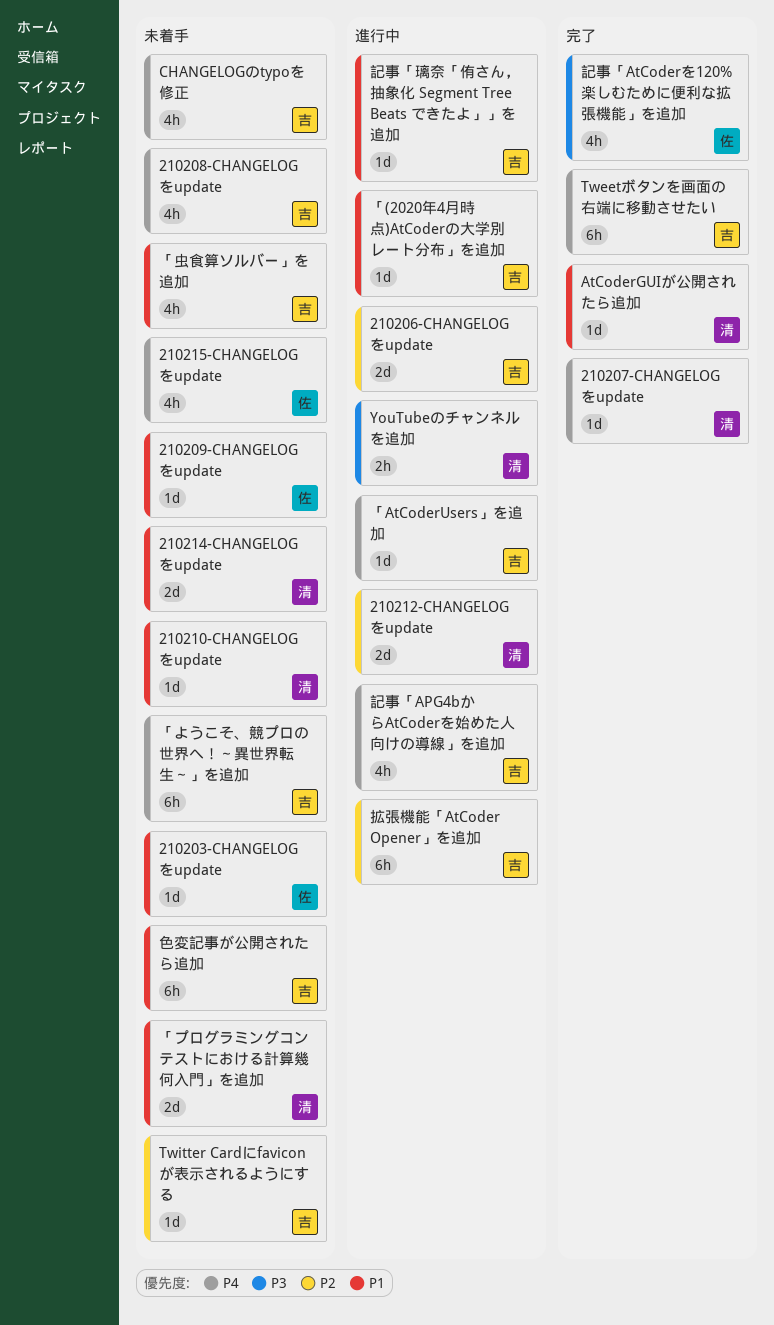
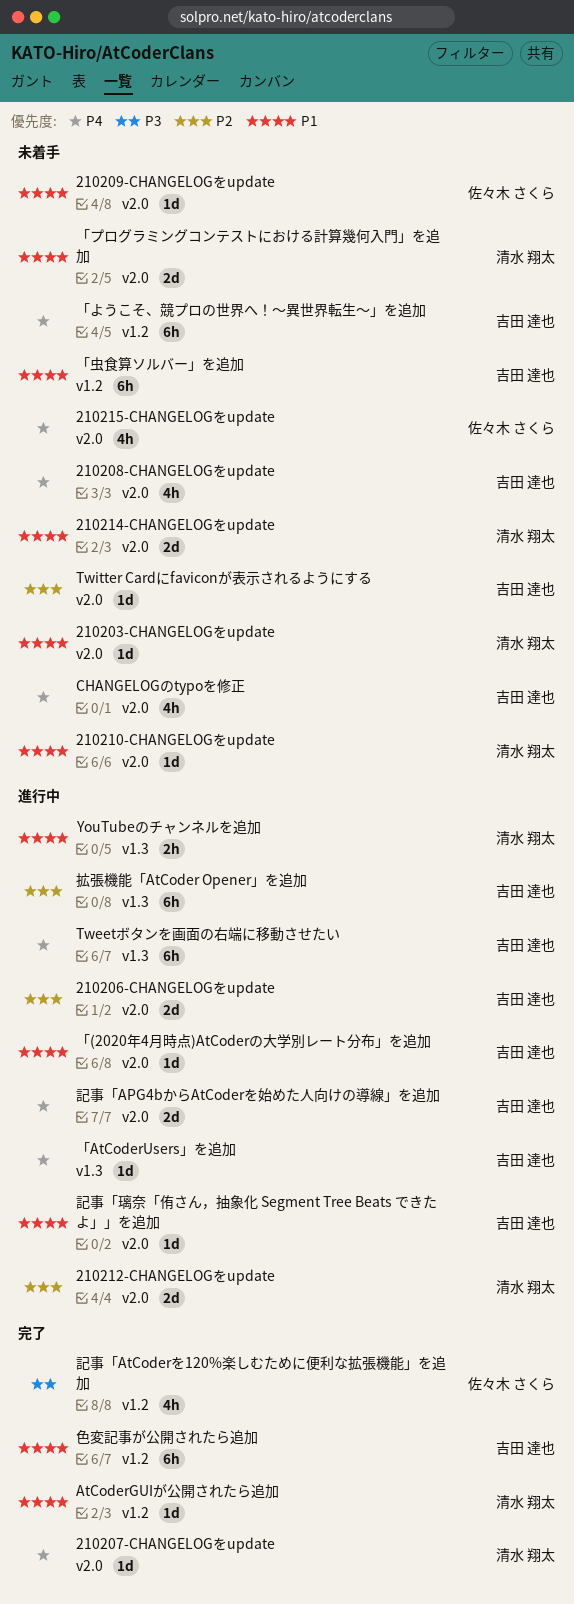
210203-CHANGELOGをupdate, owner: 佐々木 さくら -> 清水 翔太
Tweetボタンを画面の右端に移動させたい, status: 完了 -> 進行中
YouTubeのチャンネルを追加, priority: P3 -> P1
「虫食算ソルバー」を追加, estimate: 4h -> 6h
色変記事が公開されたら追加, status: 未着手 -> 完了
記事「APG4bからAtCoderを始めた人向けの導線」を追加, estimate: 4h -> 2d

